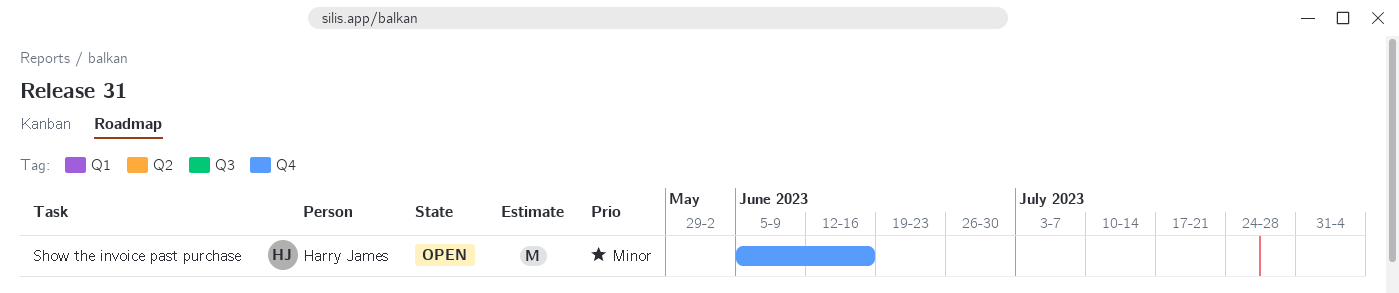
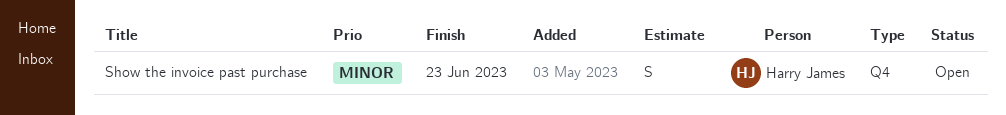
Show the invoice past purchase, estimate: M -> S
Show the invoice past purchase, due: Jun 16 -> Jun 23

